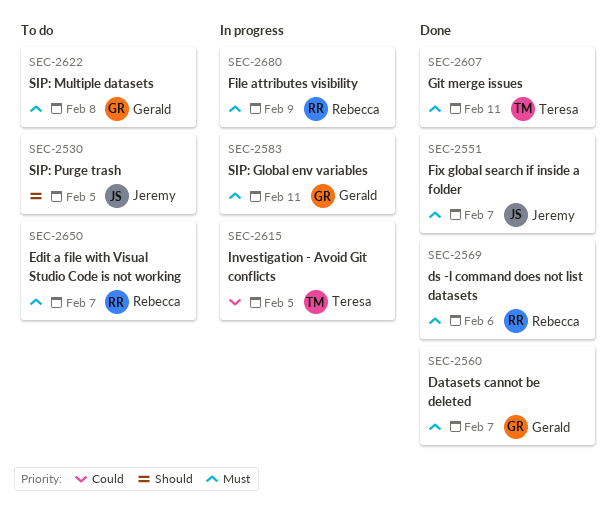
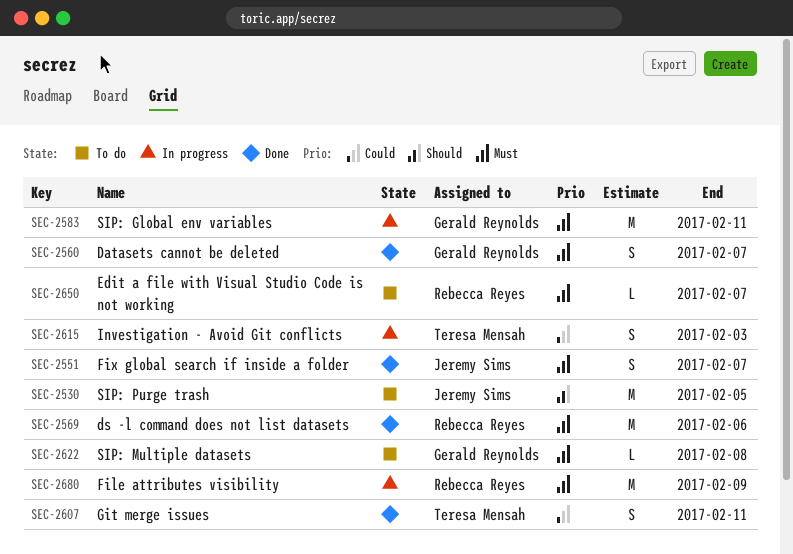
SEC-2607, priority: Must -> Could
SEC-2615, due: Feb 5 -> Feb 3

